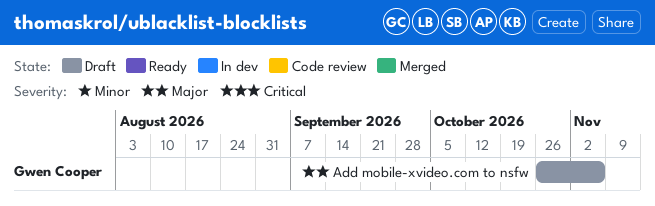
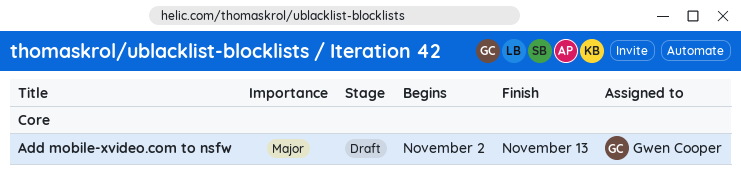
Add mobile-xvideo.com to nsfw, start: Oct 26 -> Nov 2
Add mobile-xvideo.com to nsfw, due: Nov 6 -> Nov 13

